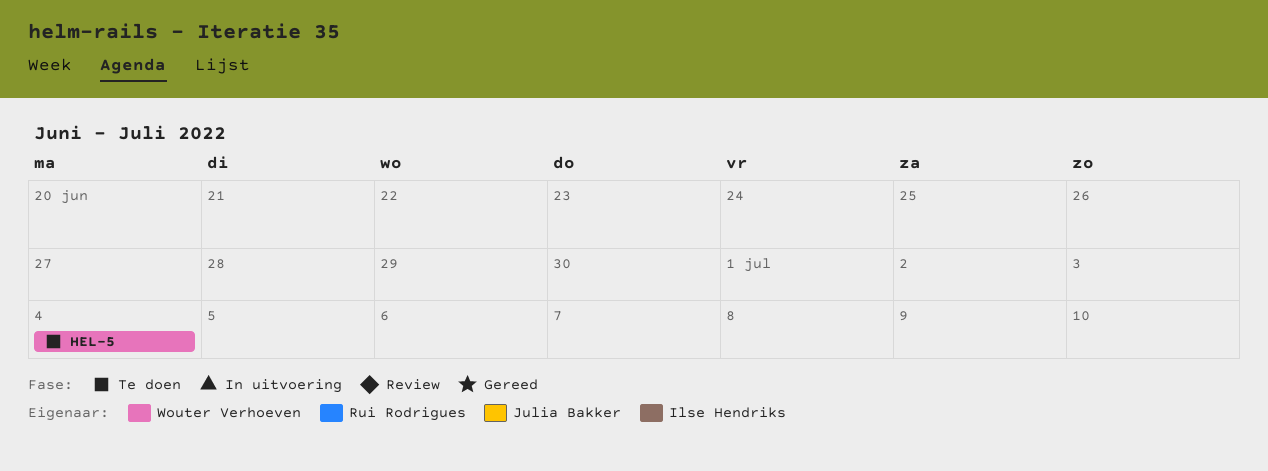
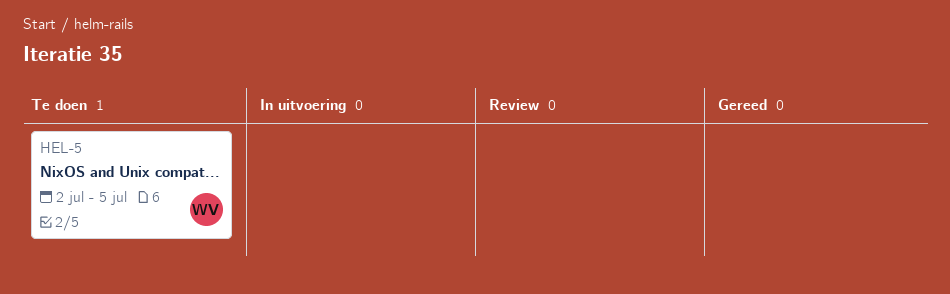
HEL-5, start: Jul 4 -> Jul 2
HEL-5, due: Jul 4 -> Jul 5

